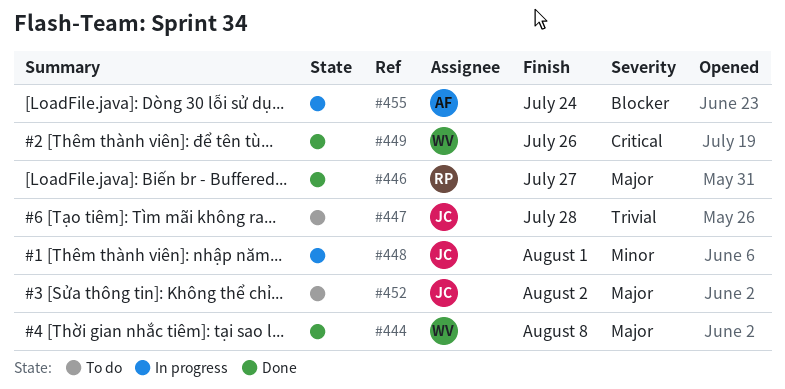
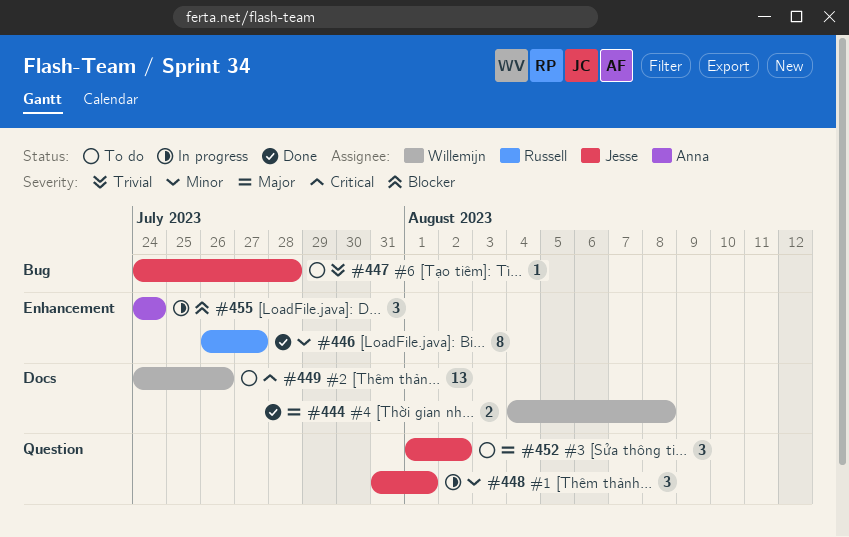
#446, priority: Major -> Minor
#449, status: Done -> To do

